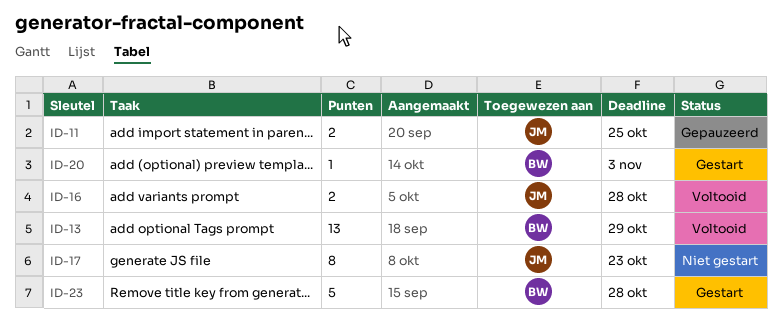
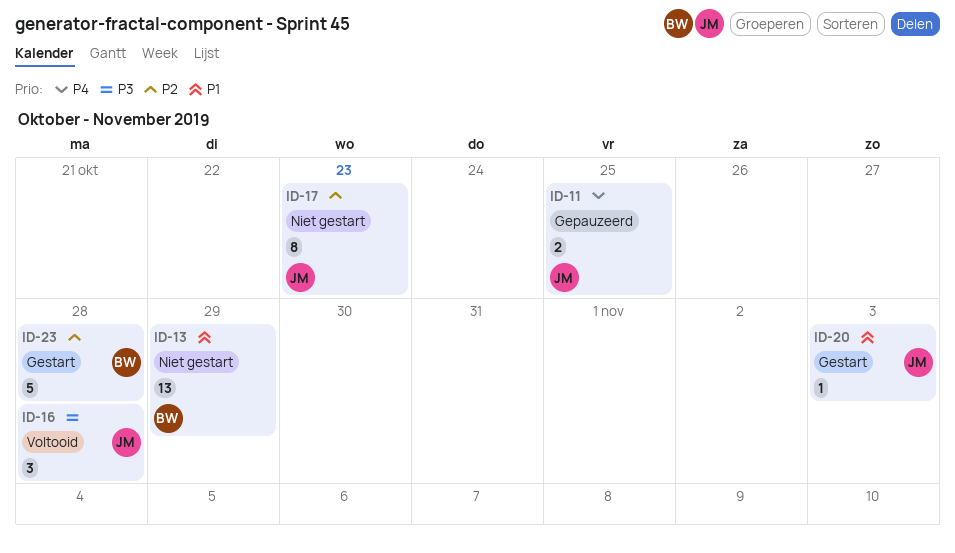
ID-13, status: Voltooid -> Niet gestart
ID-16, estimate: 2 -> 3
ID-20, owner: BW -> JM

